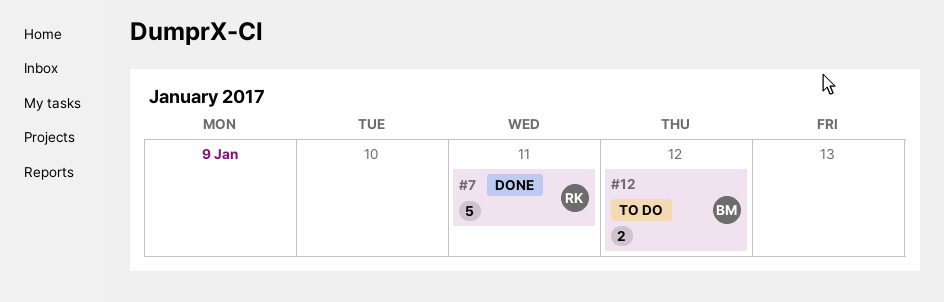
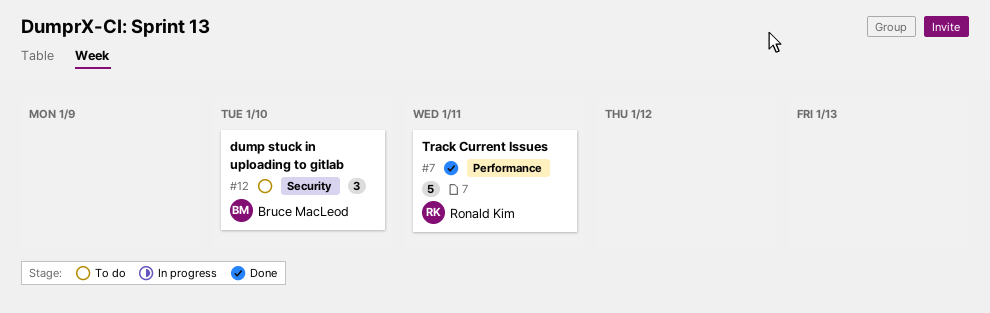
#12, estimate: 2 -> 3
#12, due: Jan 12 -> Jan 10

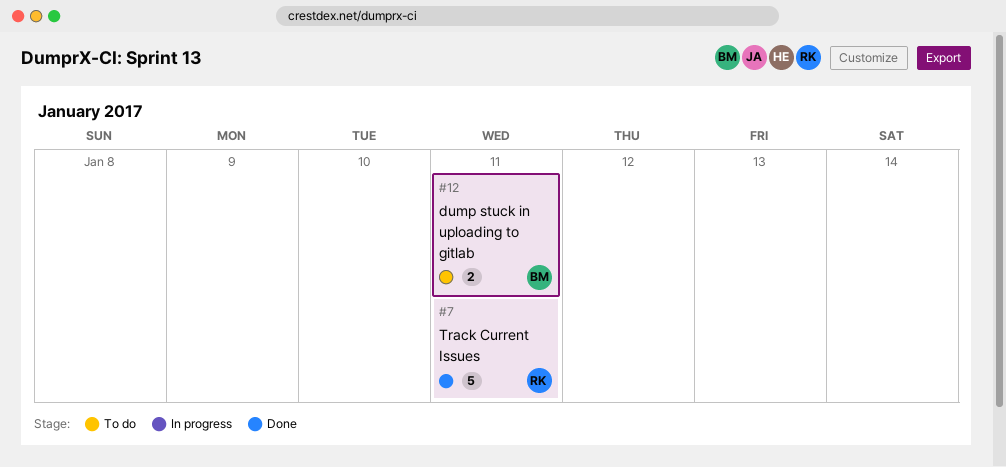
#12, estimate: 3 -> 2
#12, due: Jan 10 -> Jan 11

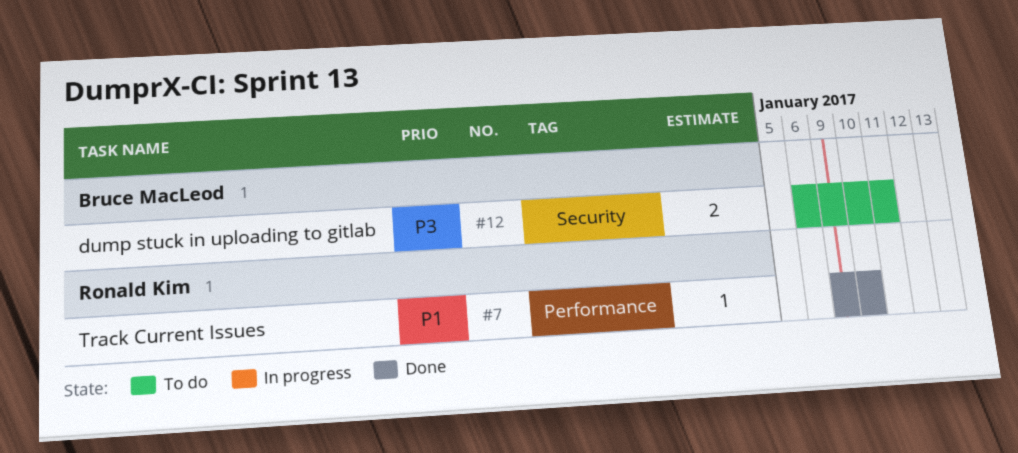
#7, estimate: 5 -> 1
#7, due: Jan 11 -> Jan 10

